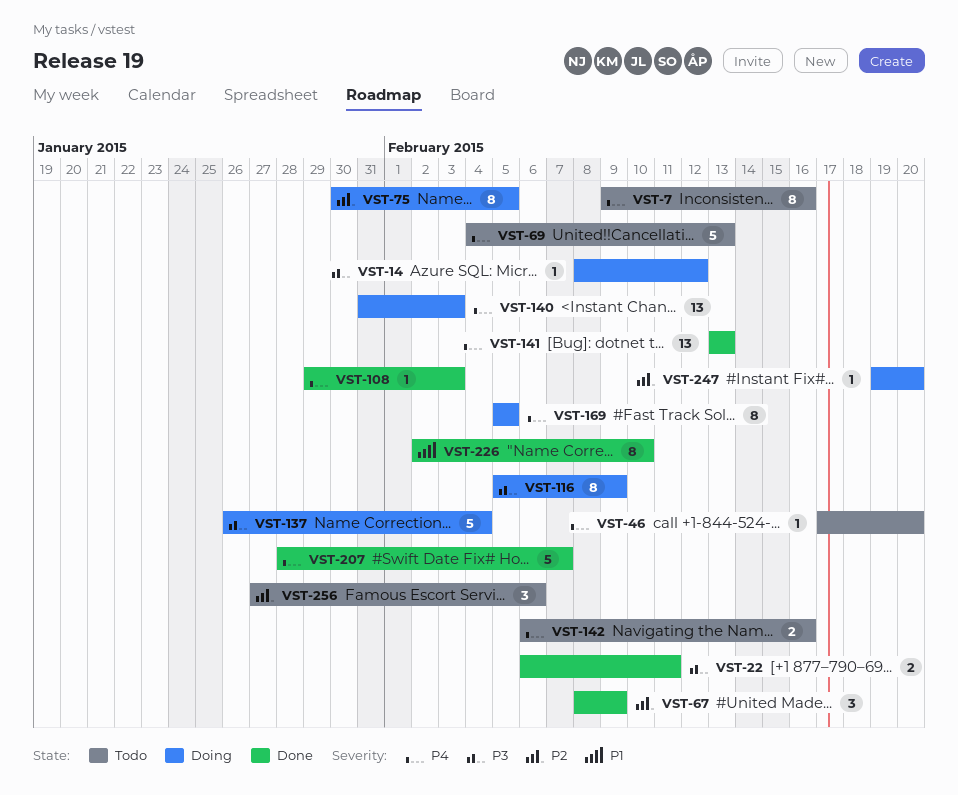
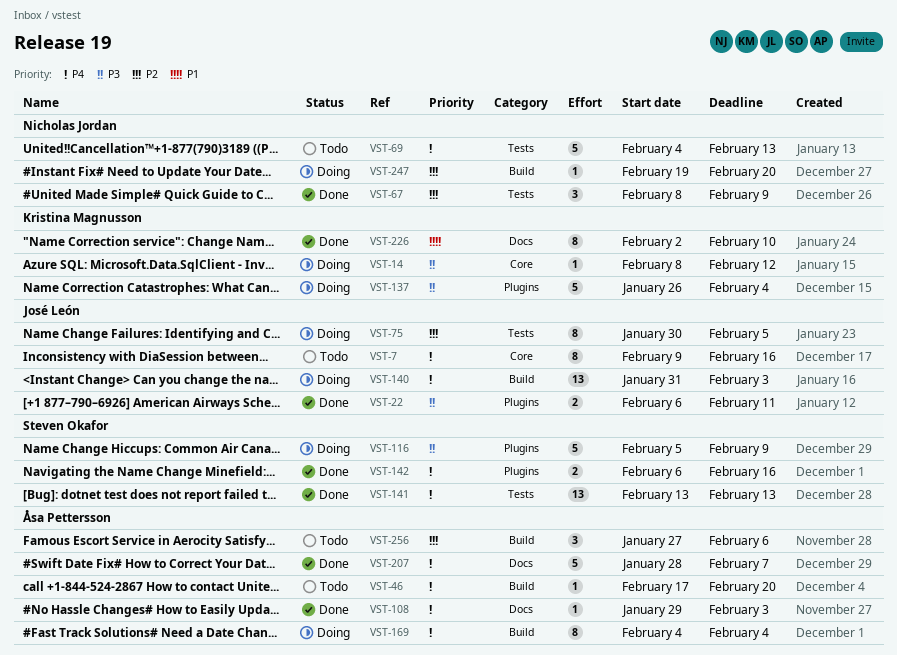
VST-116, estimate: 8 -> 5
VST-142, status: Todo -> Done
VST-169, start: Feb 5 -> Feb 4
VST-169, due: Feb 5 -> Feb 4

